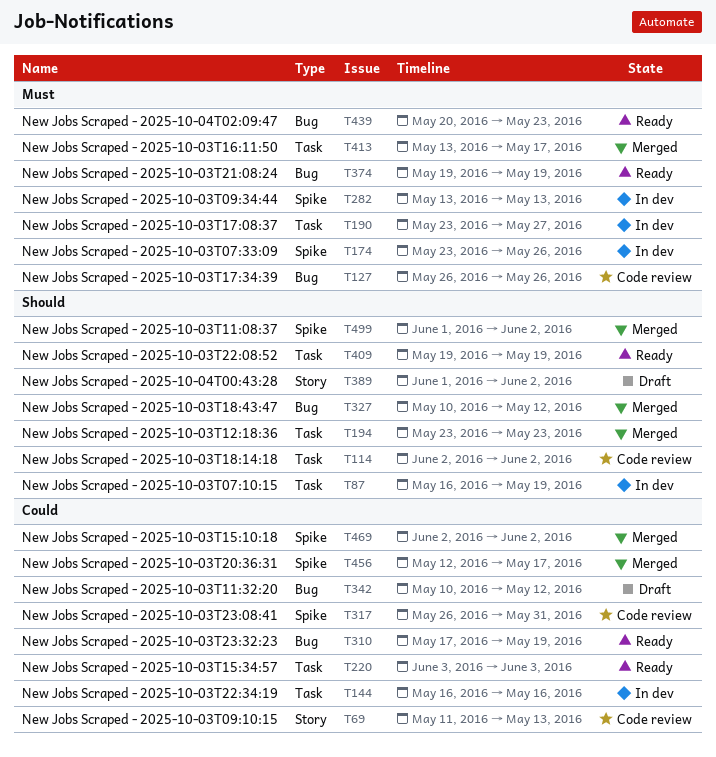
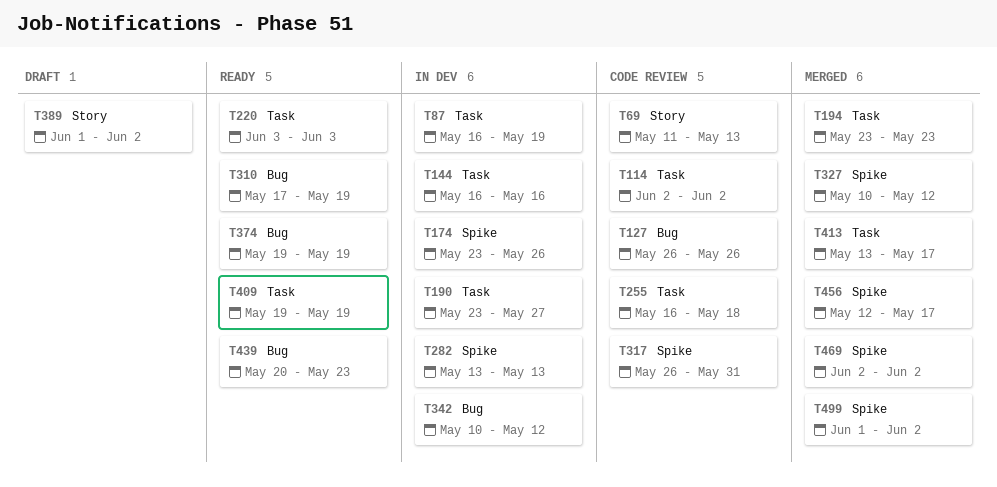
T255: none -> present
T327, label: Bug -> Spike
T342, status: Draft -> In dev

